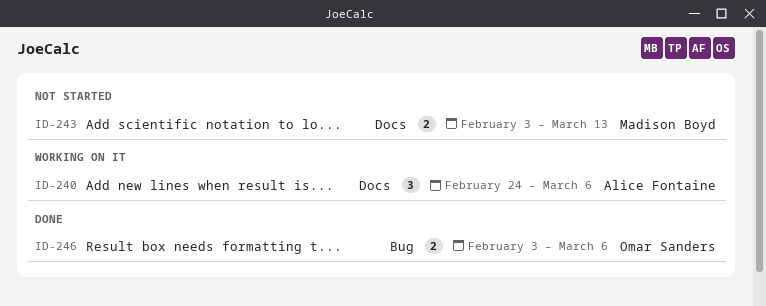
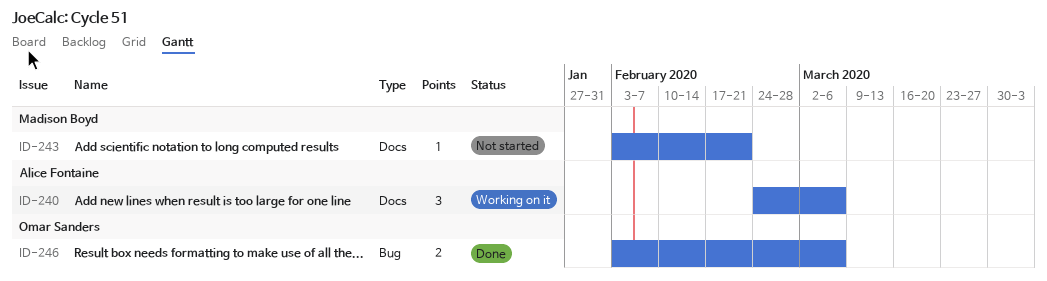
ID-243, estimate: 2 -> 1
ID-243, due: Mar 13 -> Feb 21

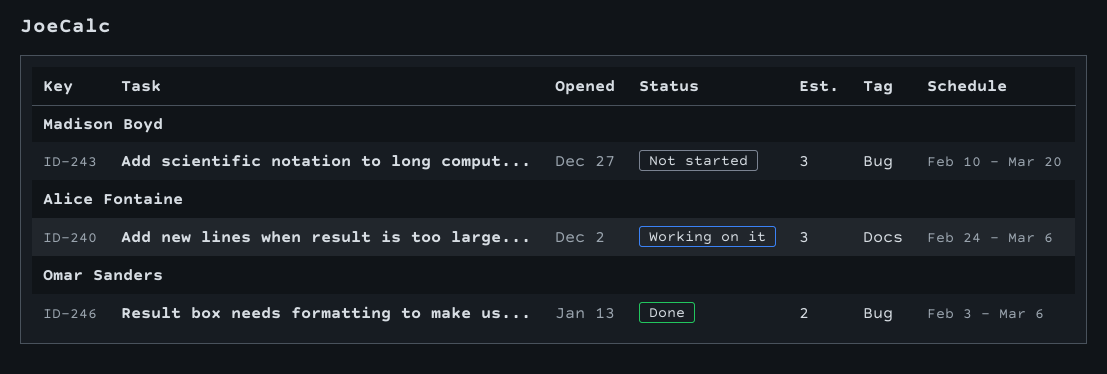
ID-243, label: Docs -> Bug
ID-243, estimate: 1 -> 3
ID-243, start: Feb 3 -> Feb 10
ID-243, due: Feb 21 -> Mar 20

